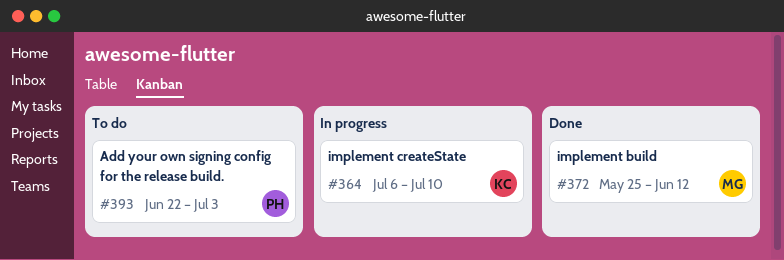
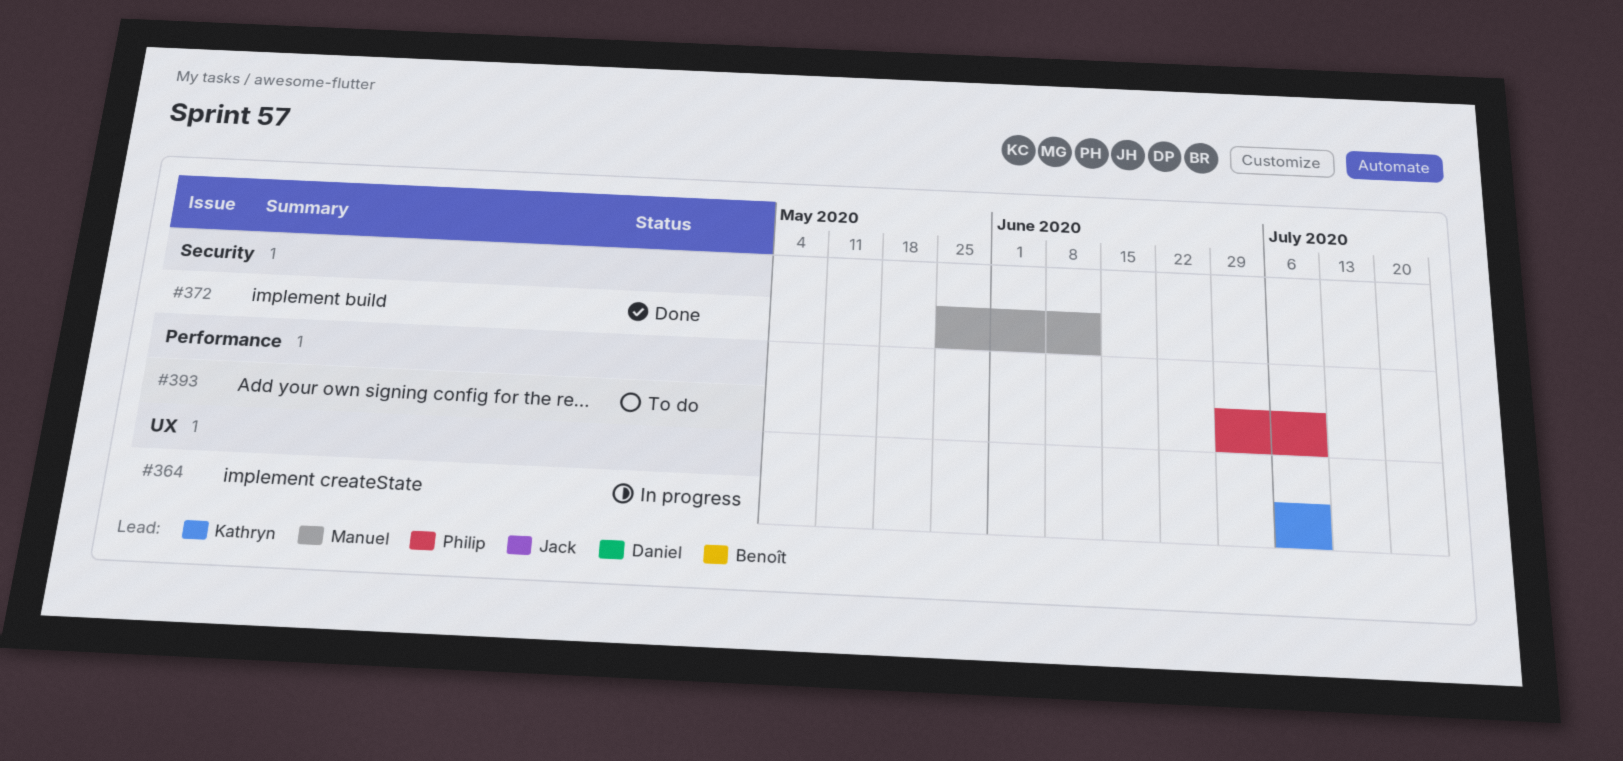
#393, start: Jun 22 -> Jun 29
#393, due: Jul 3 -> Jul 10

